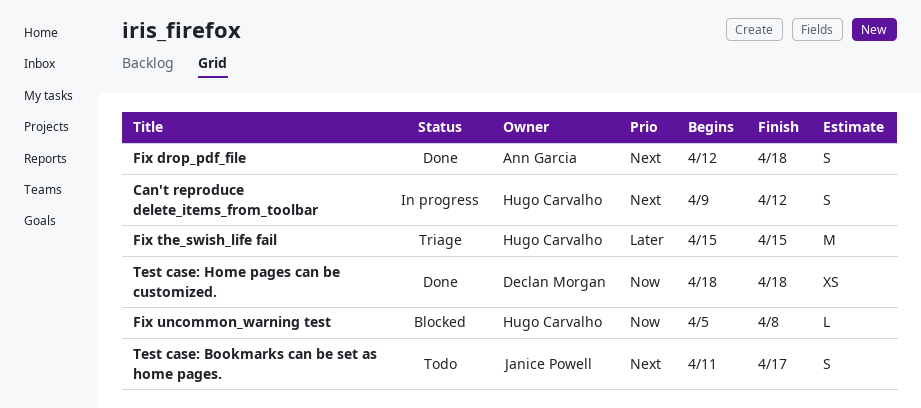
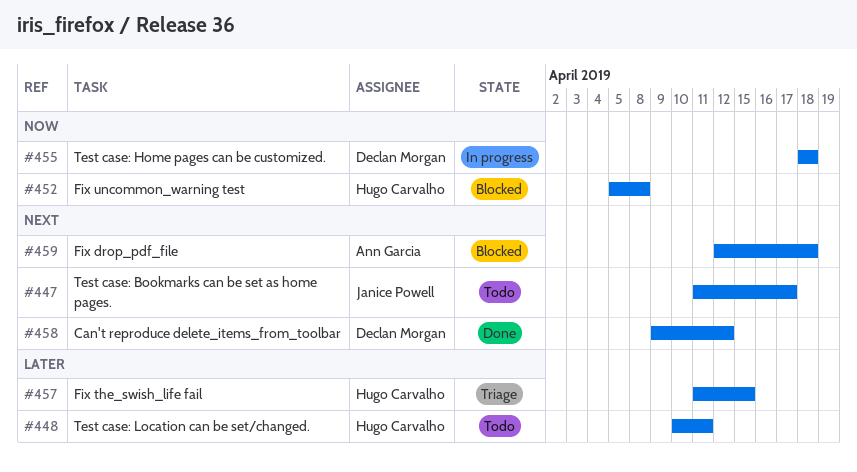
Can't reproduce delete_items_from_toolbar, status: In progress -> Done
Can't reproduce delete_items_from_toolbar, owner: Hugo Carvalho -> Declan Morgan
Fix drop_pdf_file, status: Done -> Blocked
Fix the_swish_life fail, start: Apr 15 -> Apr 11
Test case: Home pages can be customized., status: Done -> In progress
Test case: Location can be set/changed.: none -> present

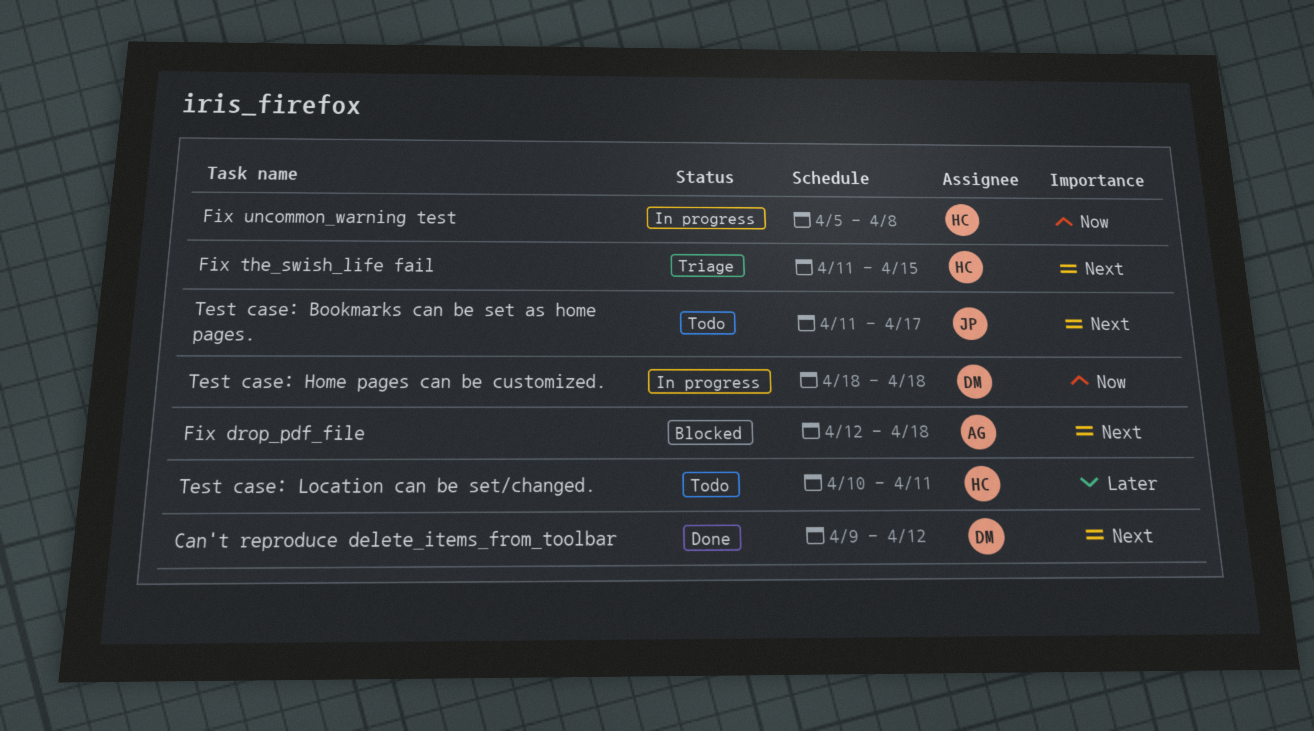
Fix the_swish_life fail, priority: Later -> Next
Fix uncommon_warning test, status: Blocked -> In progress

